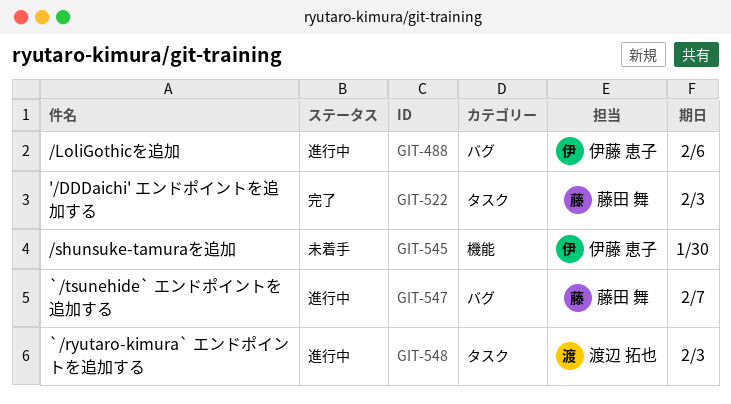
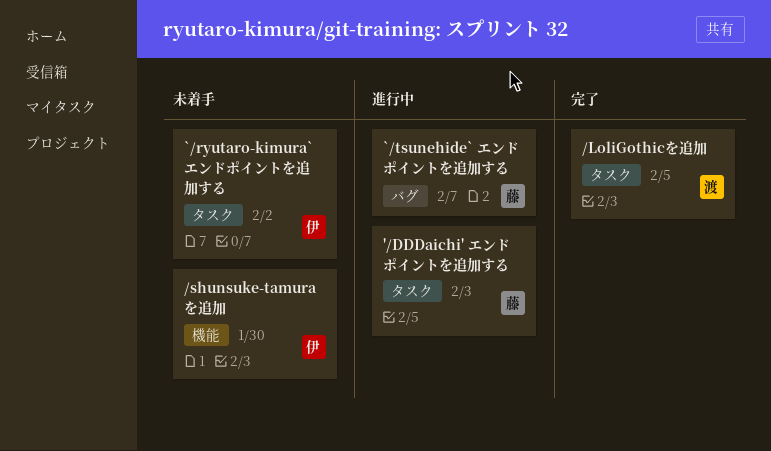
'/DDDaichi' エンドポイントを追加する, status: 完了 -> 進行中
/LoliGothicを追加, status: 進行中 -> 完了
/LoliGothicを追加, owner: 伊藤 恵子 -> 渡辺 拓也
/LoliGothicを追加, label: バグ -> タスク
/LoliGothicを追加, due: Feb 6 -> Feb 5
`/ryutaro-kimura` エンドポイントを追加する, status: 進行中 -> 未着手
`/ryutaro-kimura` エンドポイントを追加する, owner: 渡辺 拓也 -> 伊藤 恵子
`/ryutaro-kimura` エンドポイントを追加する, due: Feb 3 -> Feb 2

